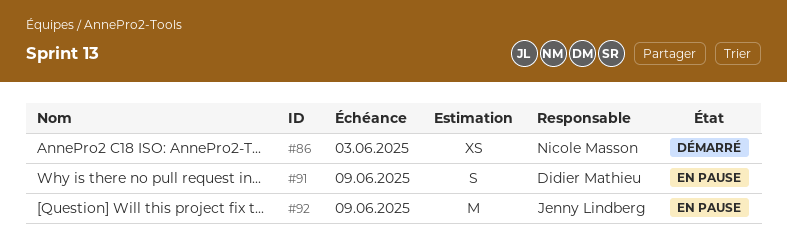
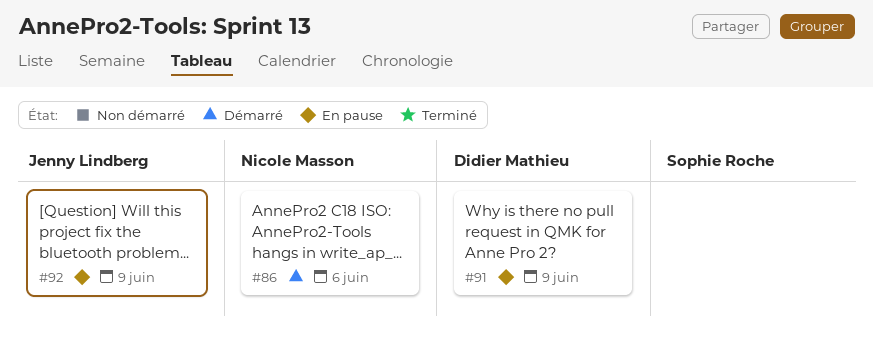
#86, due: Jun 3 -> Jun 6

